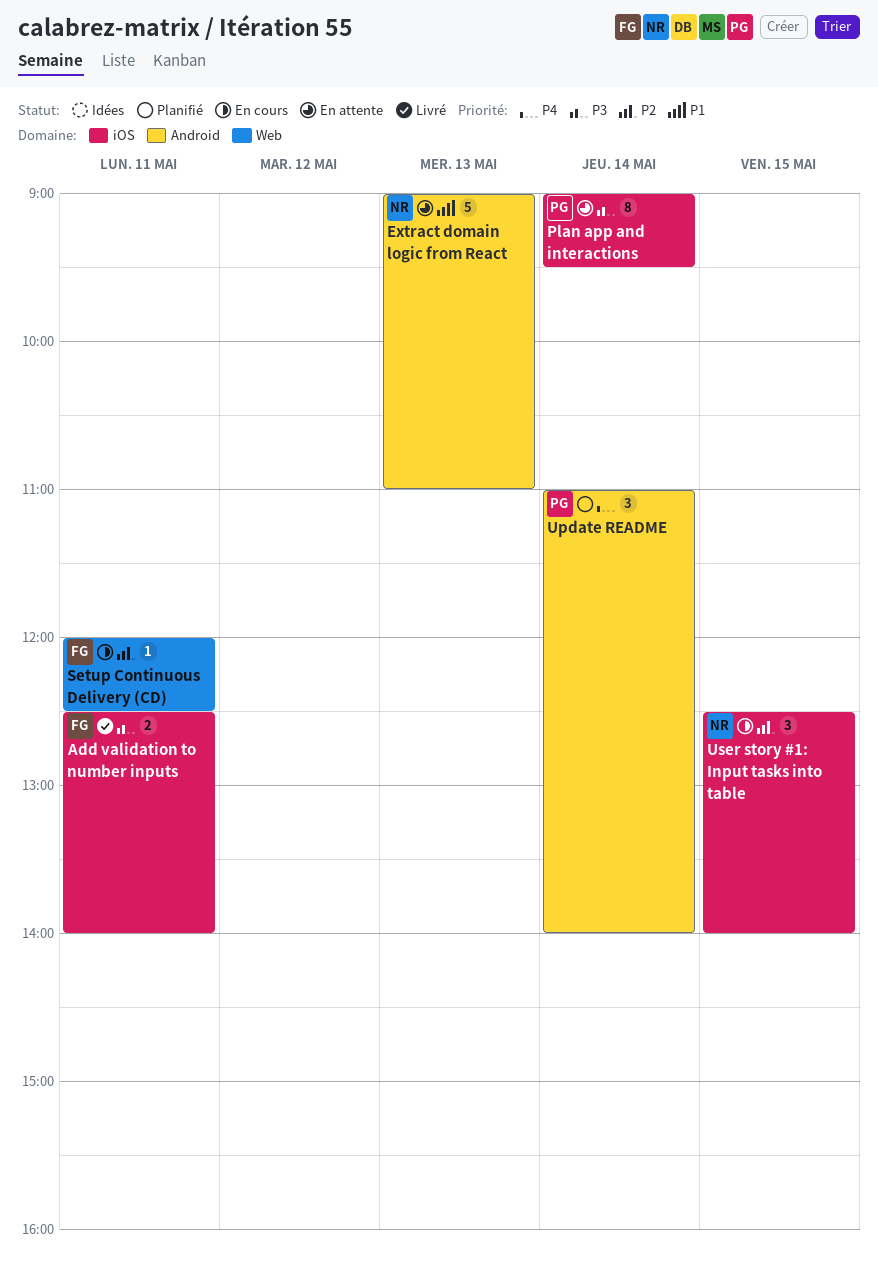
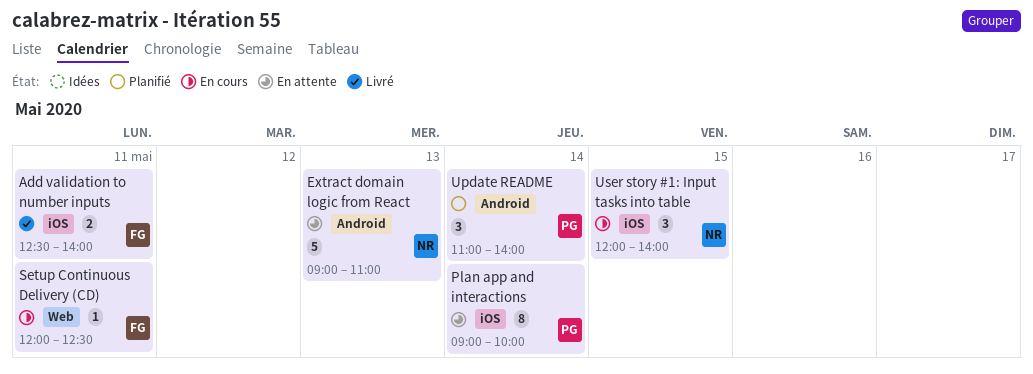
Plan app and interactions, ends: 09:30 -> 10:00
User story #1: Input tasks into table, begins: 12:30 -> 12:00

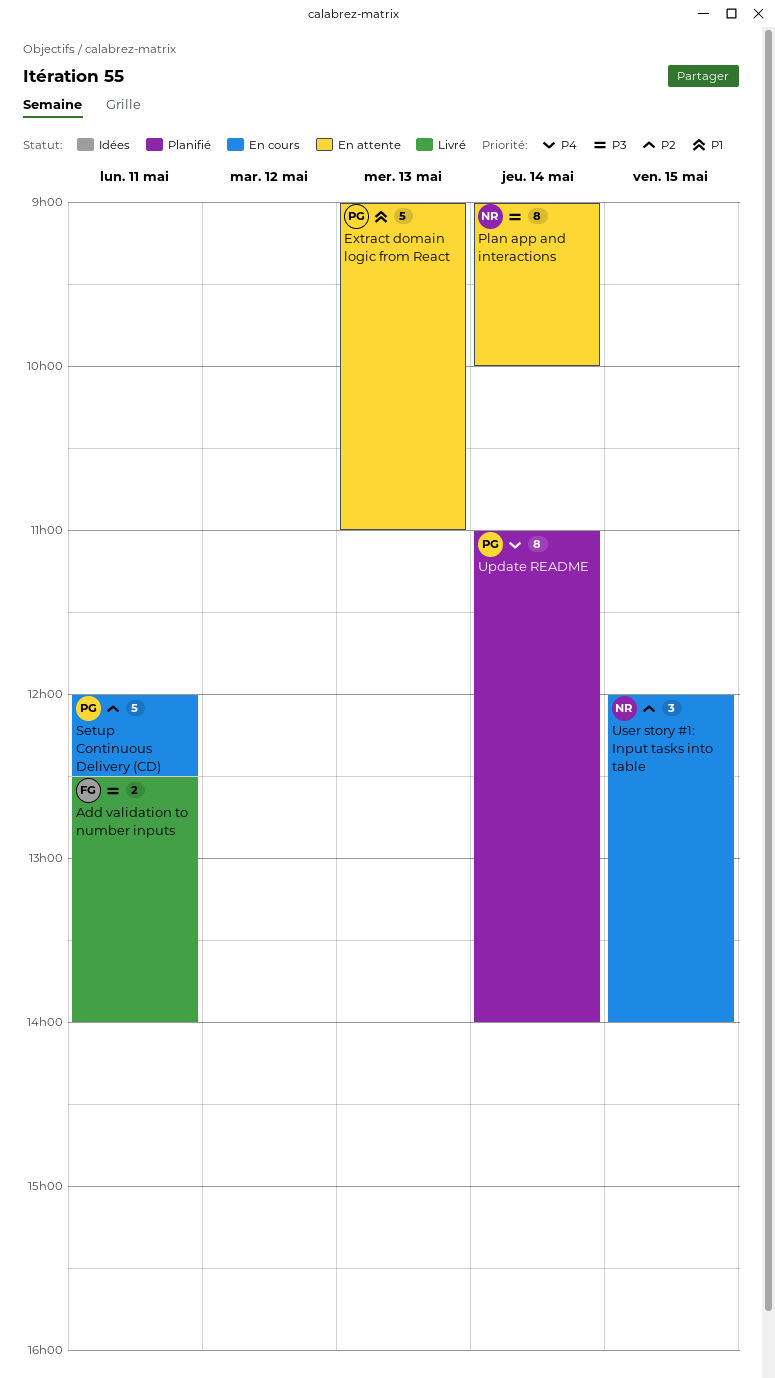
Extract domain logic from React, owner: NR -> PG
Plan app and interactions, owner: PG -> NR
Setup Continuous Delivery (CD), owner: FG -> PG
Setup Continuous Delivery (CD), estimate: 1 -> 5
Update README, estimate: 3 -> 8

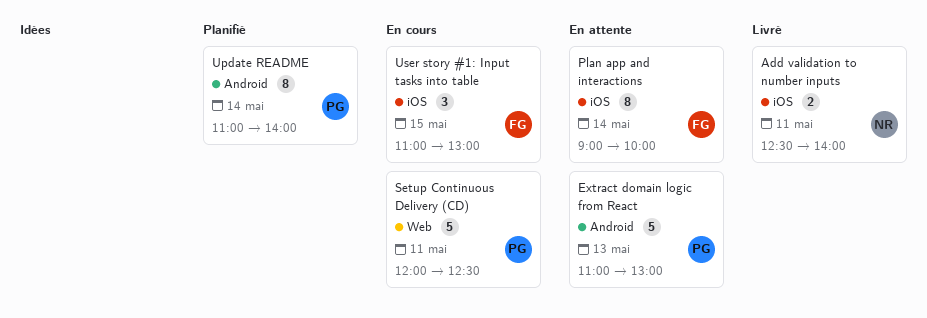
Add validation to number inputs, owner: FG -> NR
Extract domain logic from React, begins: 09:00 -> 11:00
Extract domain logic from React, ends: 11:00 -> 13:00
Plan app and interactions, owner: NR -> FG
User story #1: Input tasks into table, owner: NR -> FG
User story #1: Input tasks into table, begins: 12:00 -> 11:00
User story #1: Input tasks into table, ends: 14:00 -> 13:00

